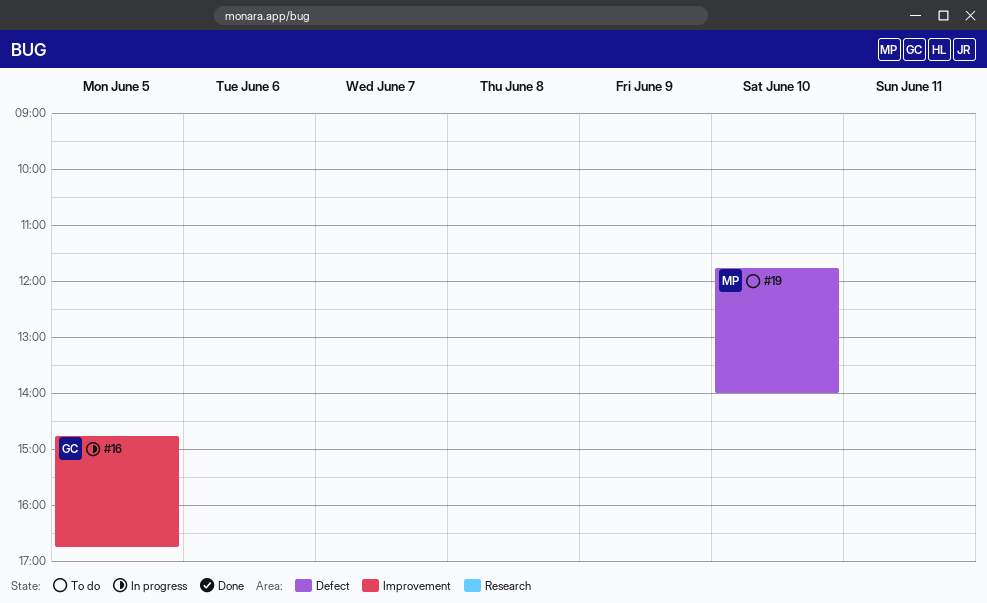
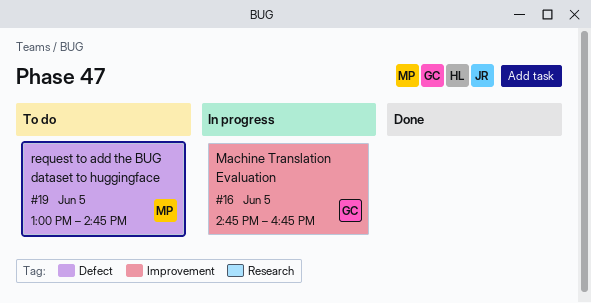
#19, day: Jun 10 -> Jun 5
#19, begins: 11:45 -> 13:00
#19, ends: 14:00 -> 14:45

